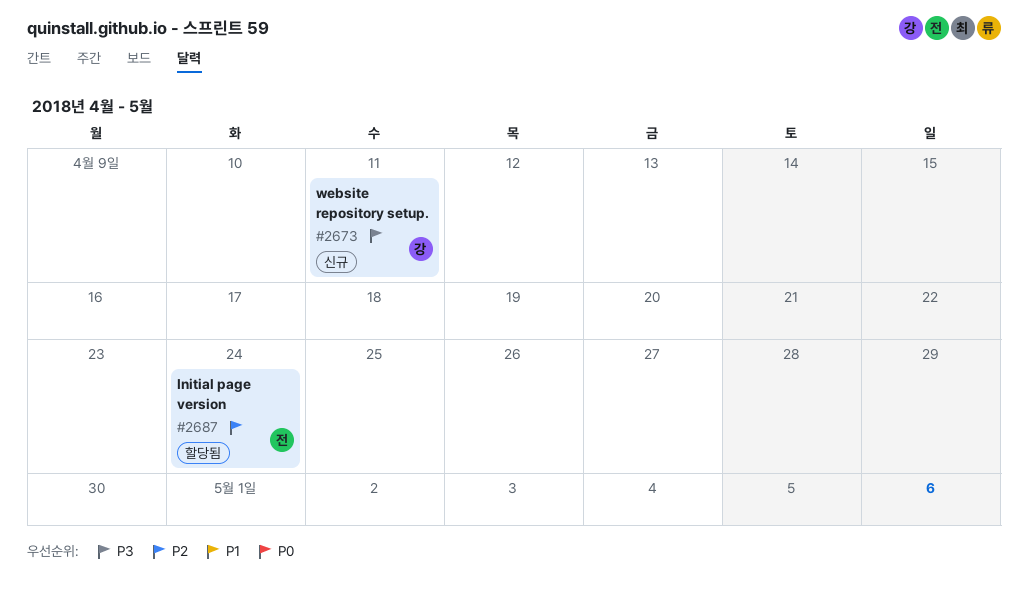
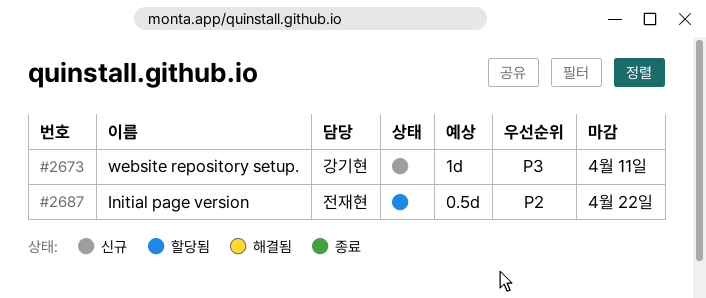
#2687, due: Apr 24 -> Apr 22

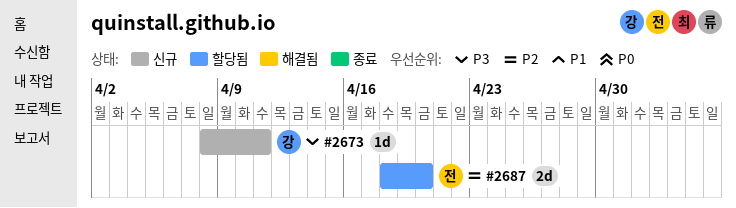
#2687, estimate: 0.5d -> 2d
#2687, due: Apr 22 -> Apr 20

